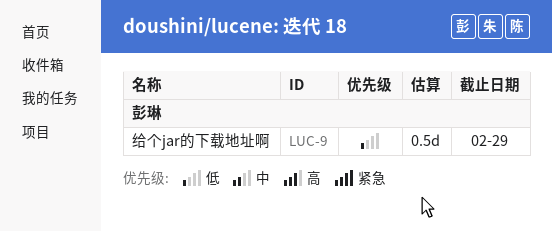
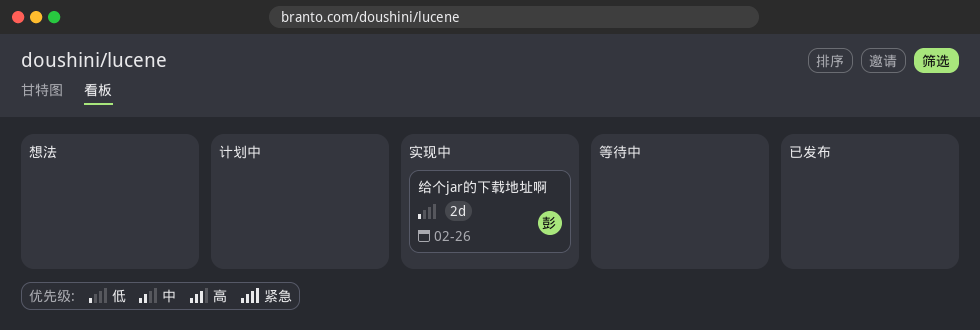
给个jar的下载地址啊, estimate: 0.5d -> 2d
给个jar的下载地址啊, due: Feb 29 -> Feb 26

